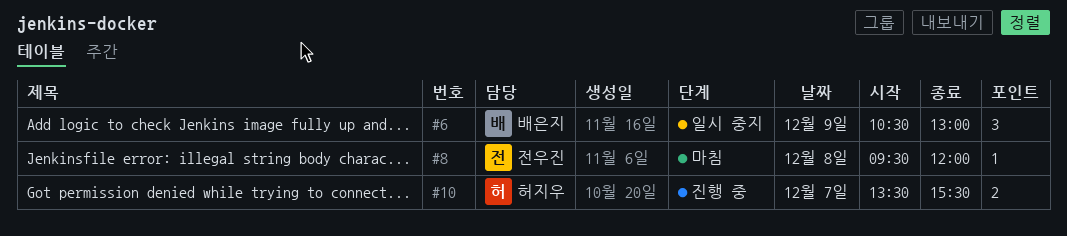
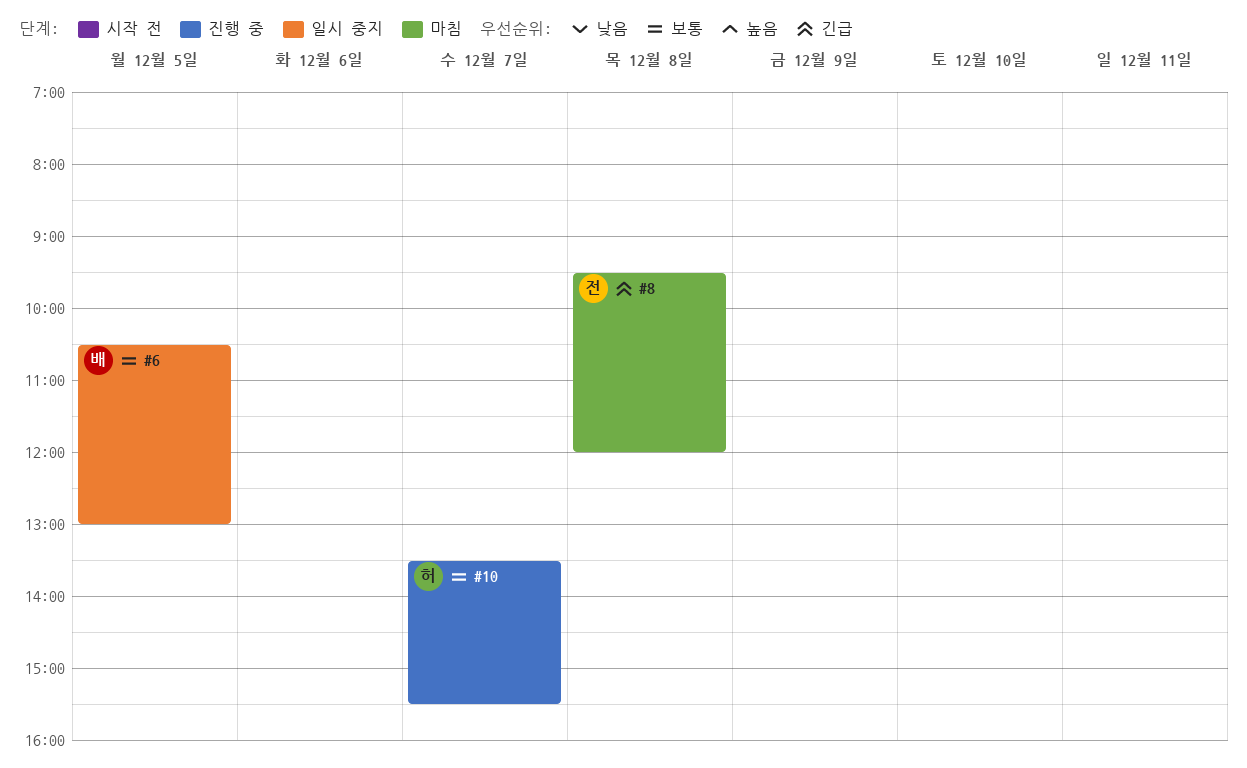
#6, day: Dec 9 -> Dec 5

